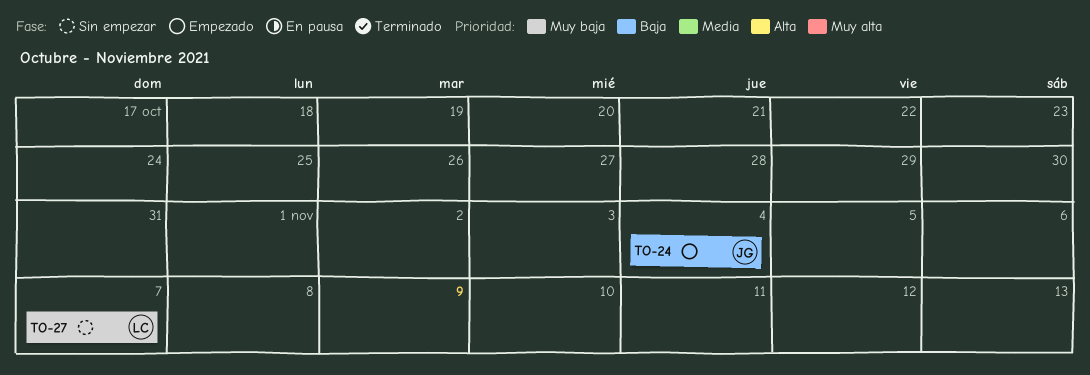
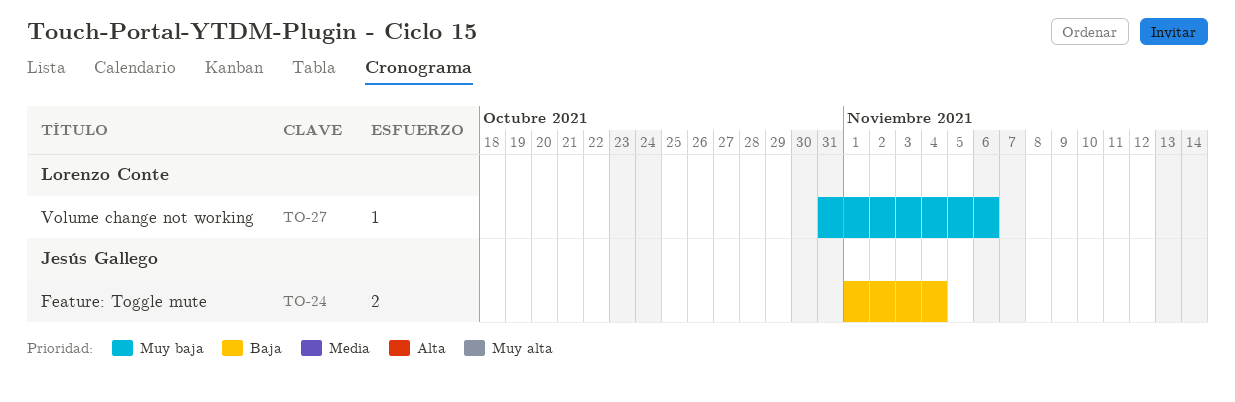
TO-27, due: Nov 7 -> Nov 6

